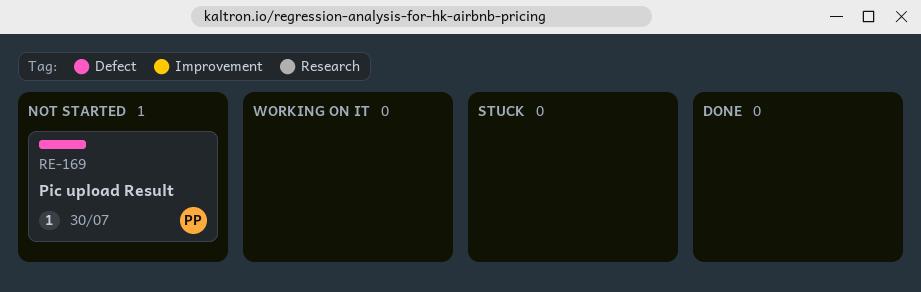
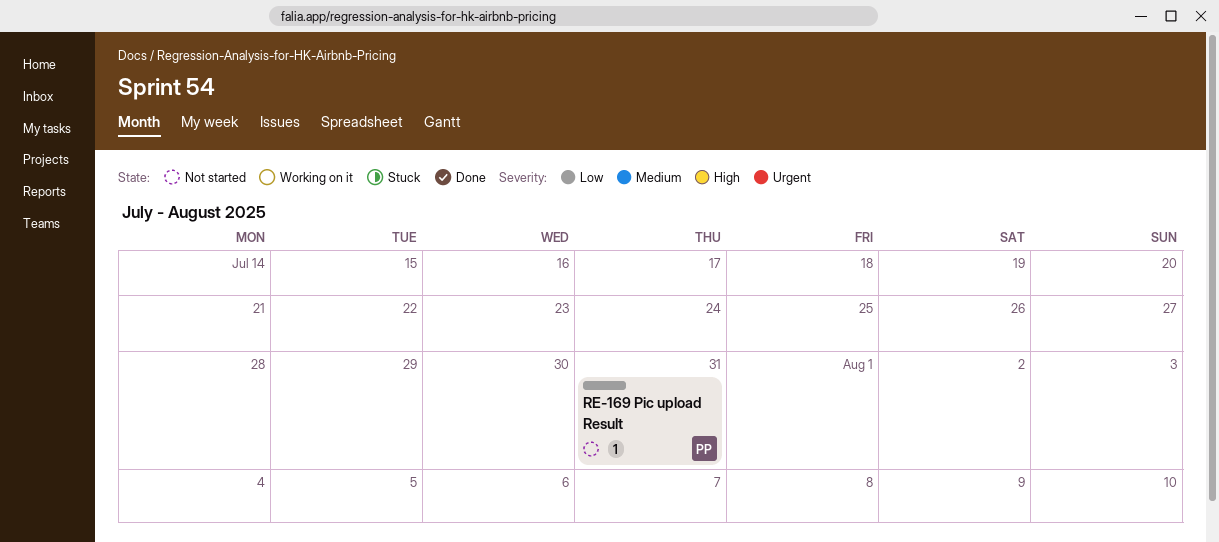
RE-169, due: Jul 30 -> Jul 31

